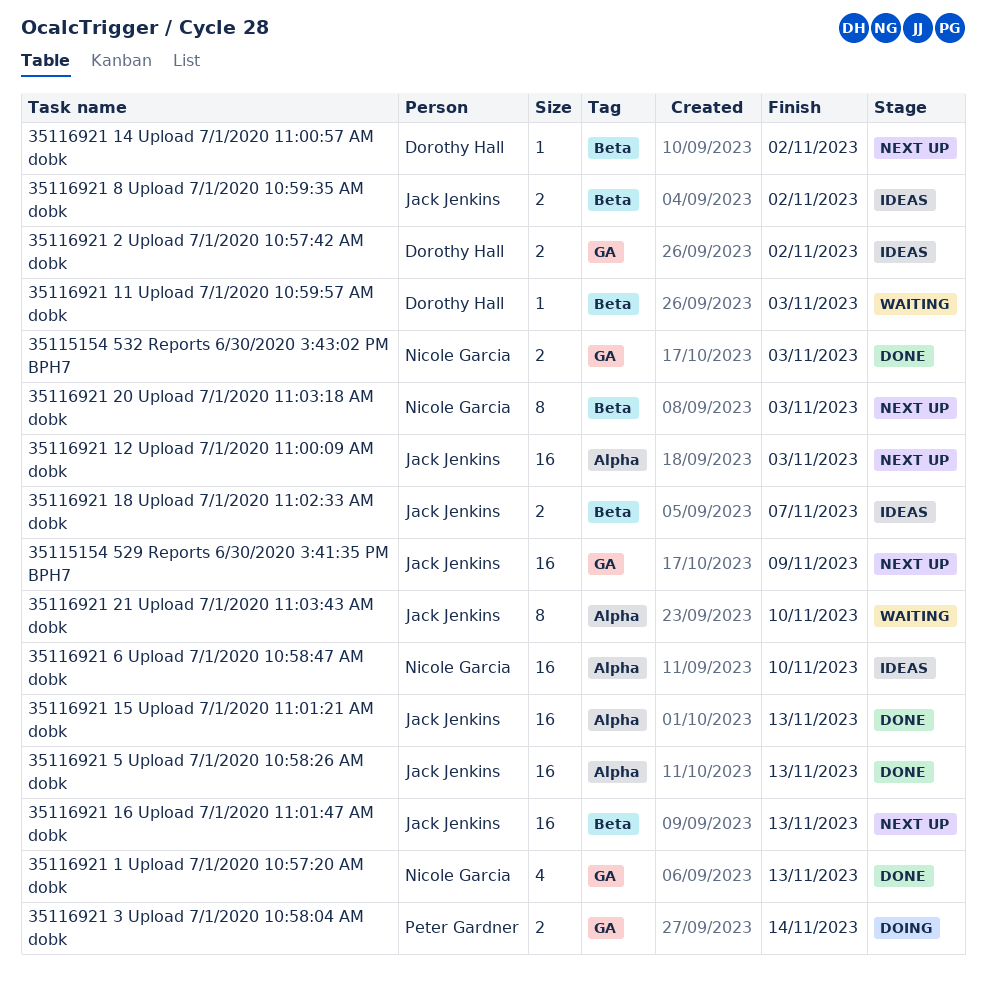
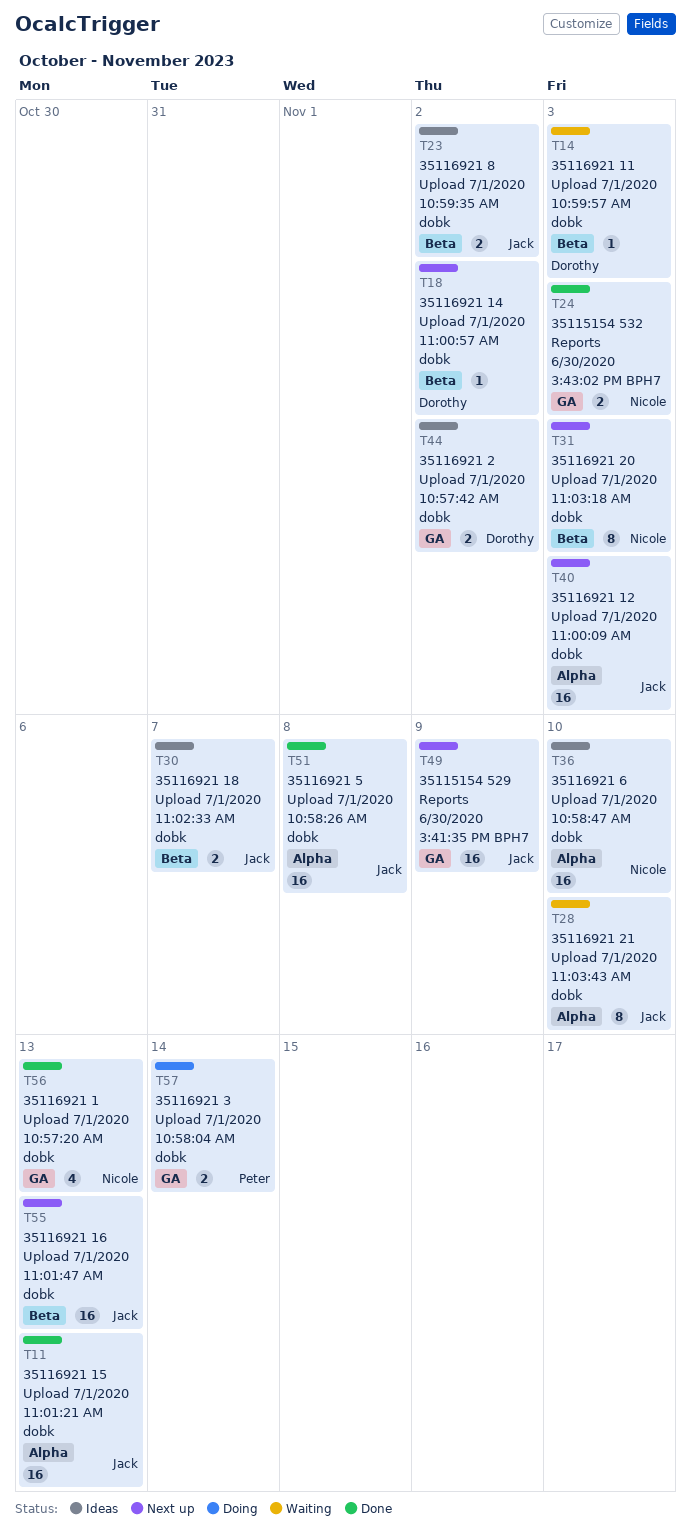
35116921 5 Upload 7/1/2020 10:58:26 AM dobk, due: Nov 13 -> Nov 8

